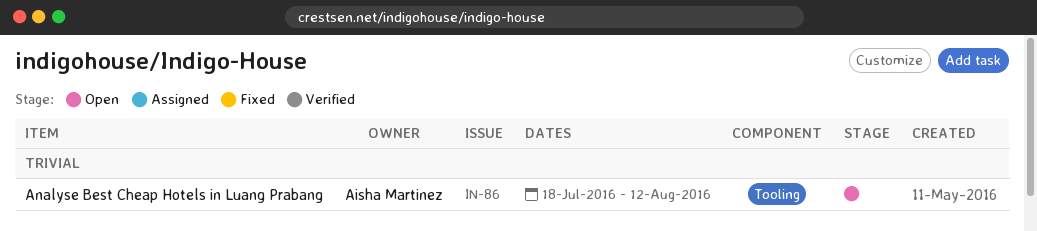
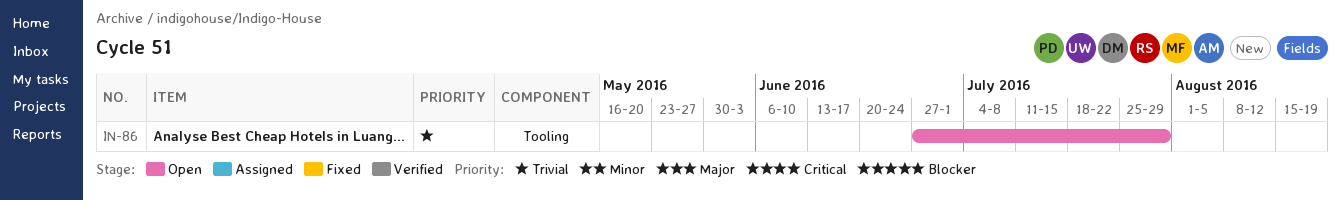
IN-86, start: Jul 18 -> Jun 27
IN-86, due: Aug 12 -> Jul 29

